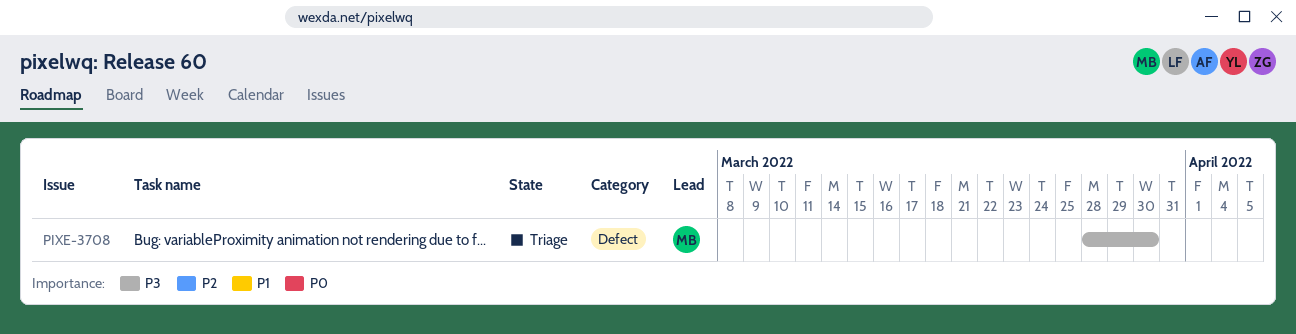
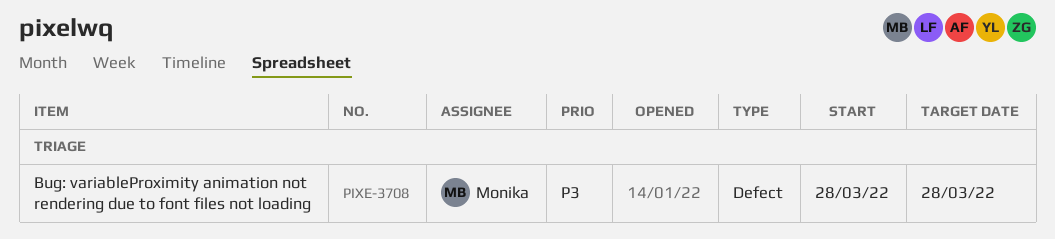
PIXE-3708, due: Mar 30 -> Mar 28

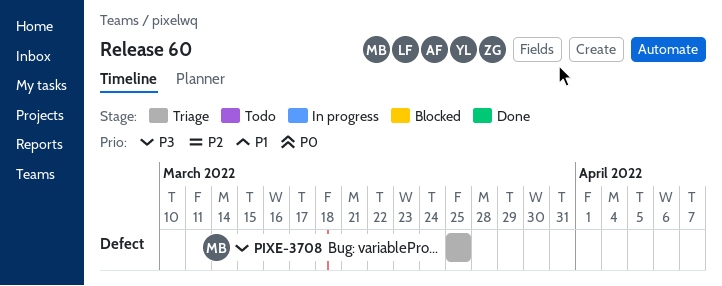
PIXE-3708, start: Mar 28 -> Mar 25
PIXE-3708, due: Mar 28 -> Mar 25

